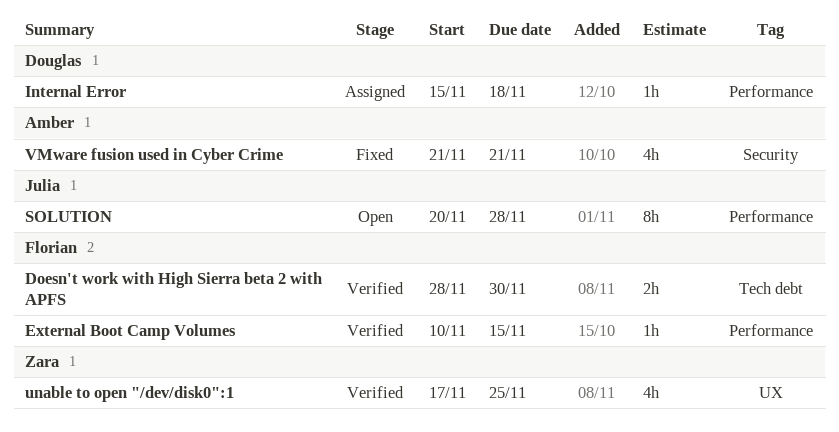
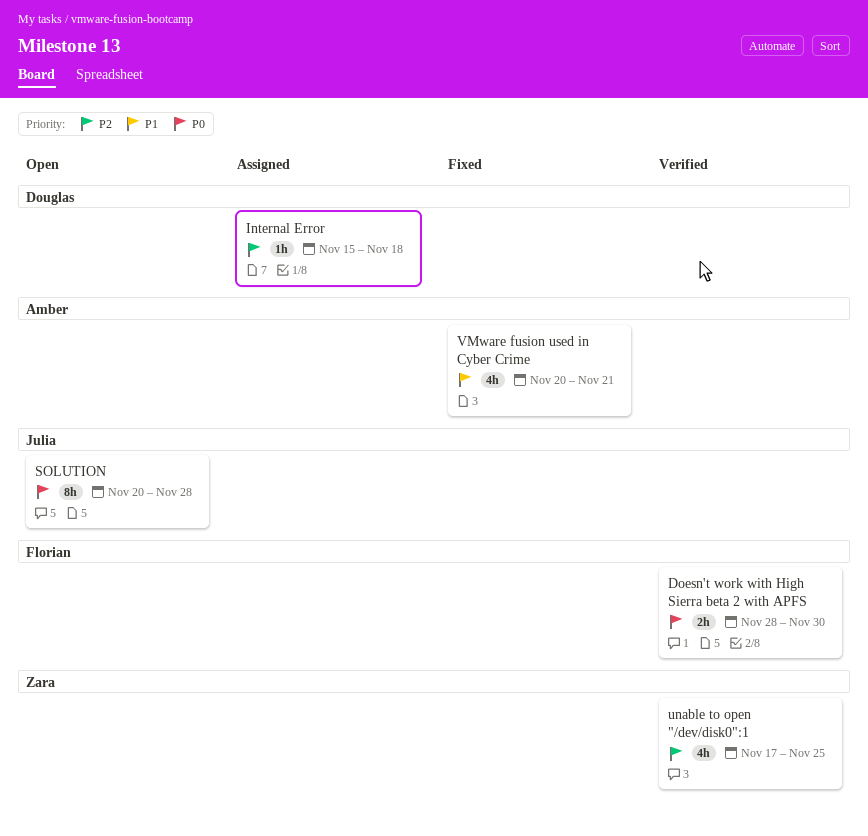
External Boot Camp Volumes: present -> none
VMware fusion used in Cyber Crime, start: Nov 21 -> Nov 20

